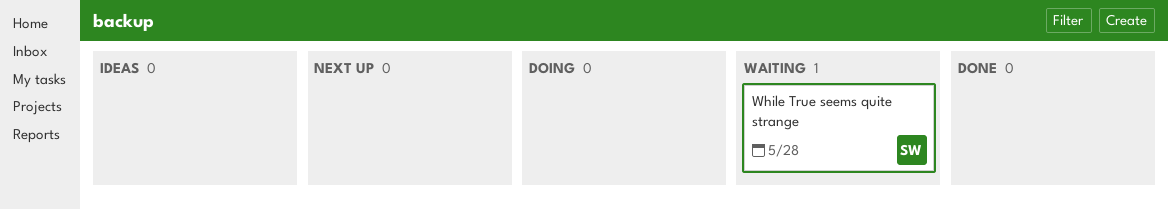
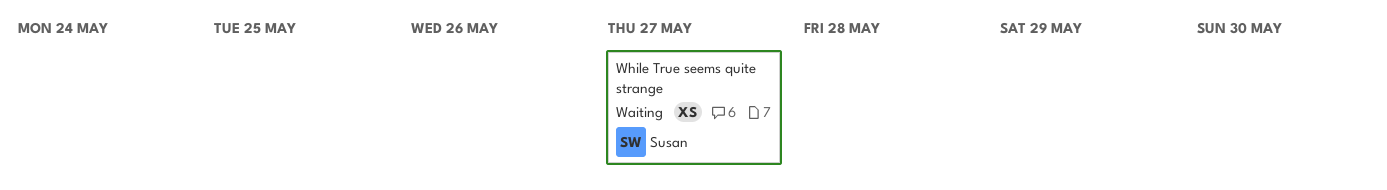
While True seems quite strange, due: May 28 -> May 27

